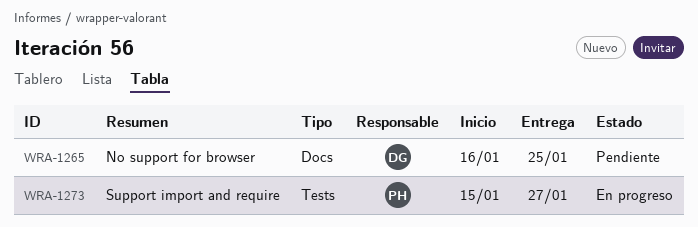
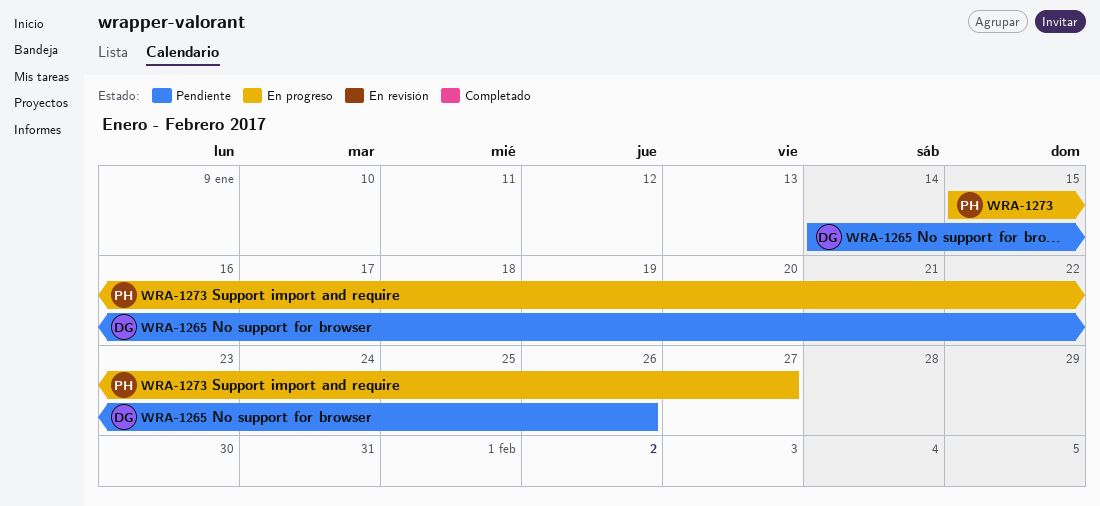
WRA-1265, start: Jan 16 -> Jan 14
WRA-1265, due: Jan 25 -> Jan 26

